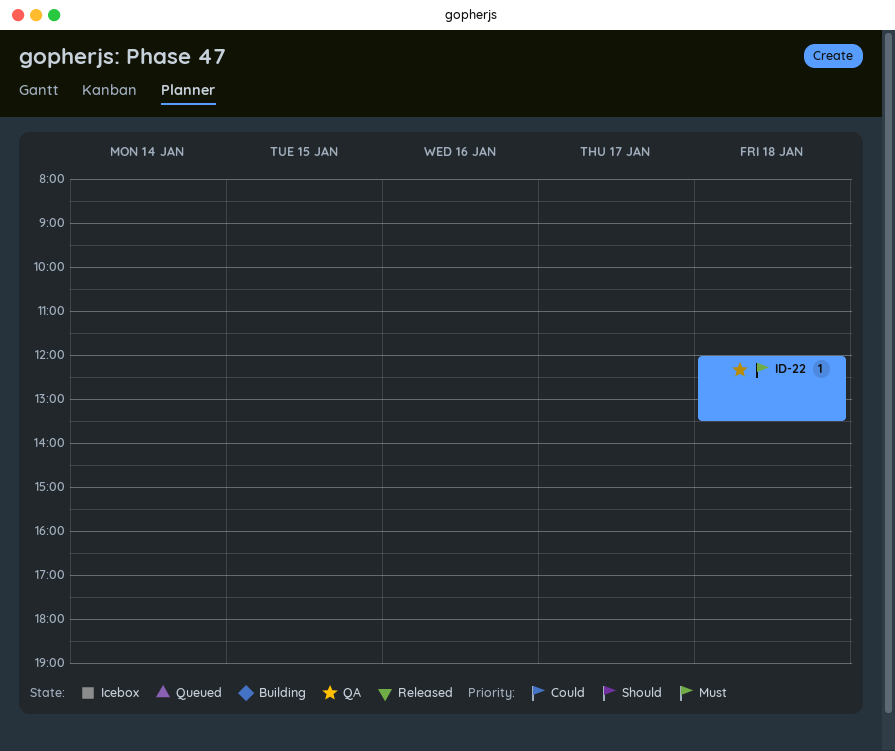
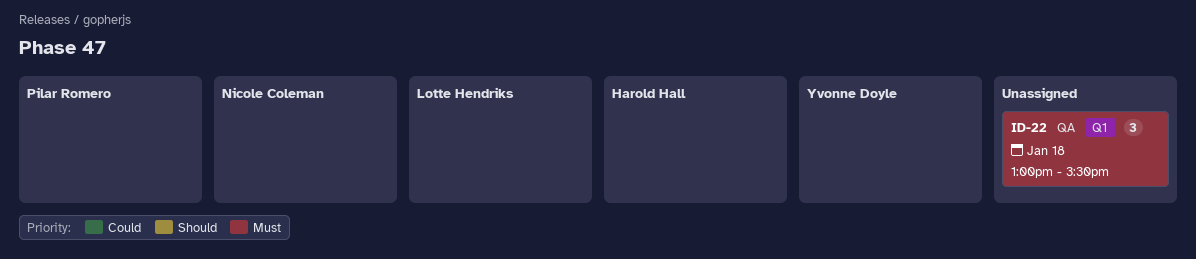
ID-22, estimate: 1 -> 3
ID-22, begins: 12:00 -> 13:00
ID-22, ends: 13:30 -> 15:30

